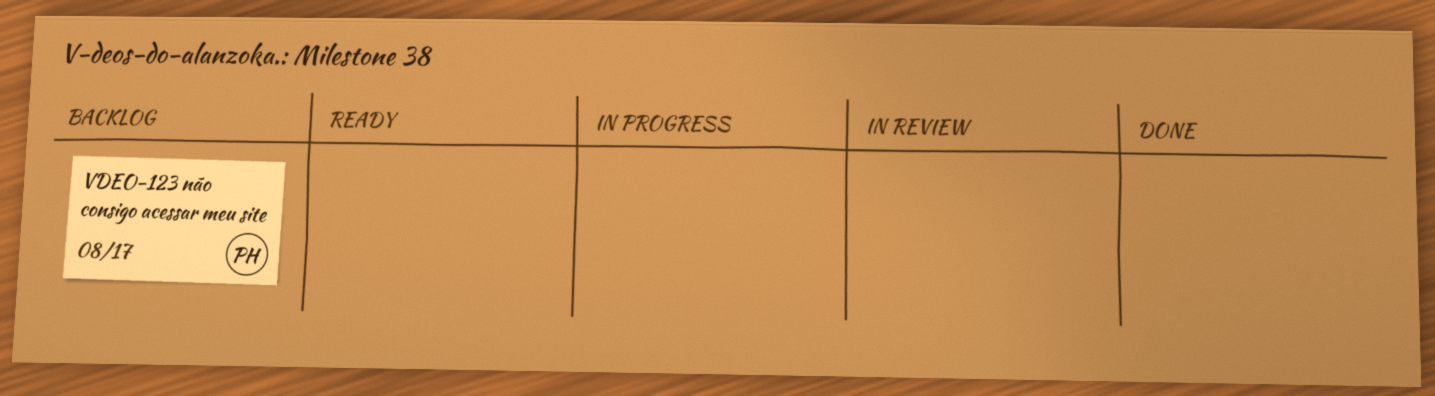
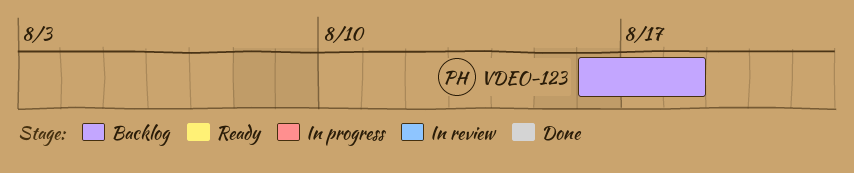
VDEO-123, due: Aug 17 -> Aug 18

